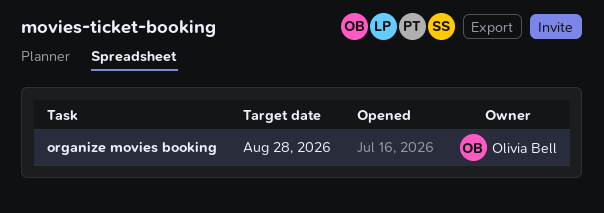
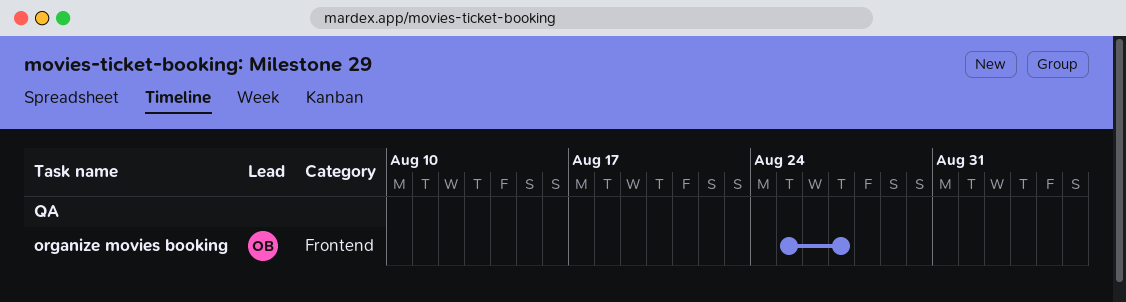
organize movies booking, due: Aug 28 -> Aug 27

